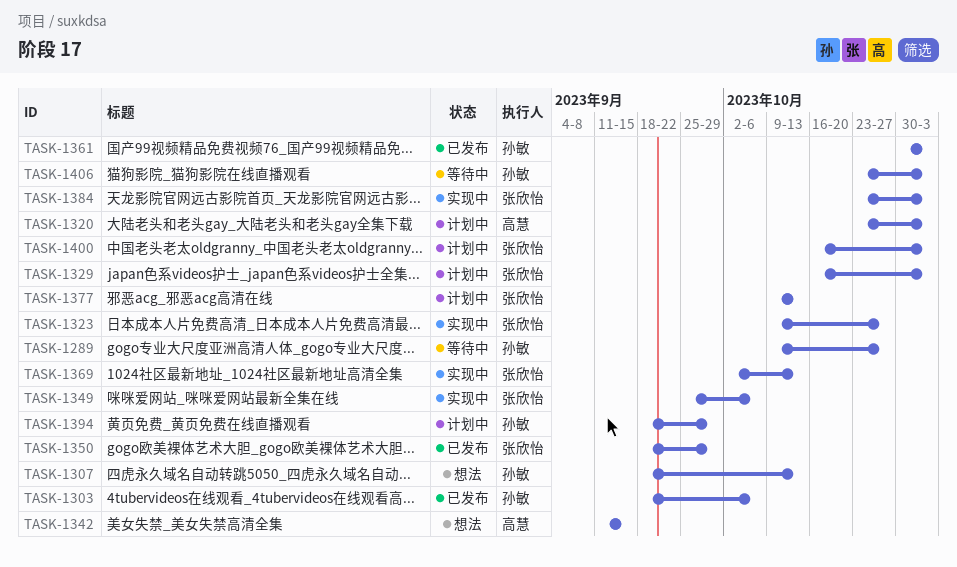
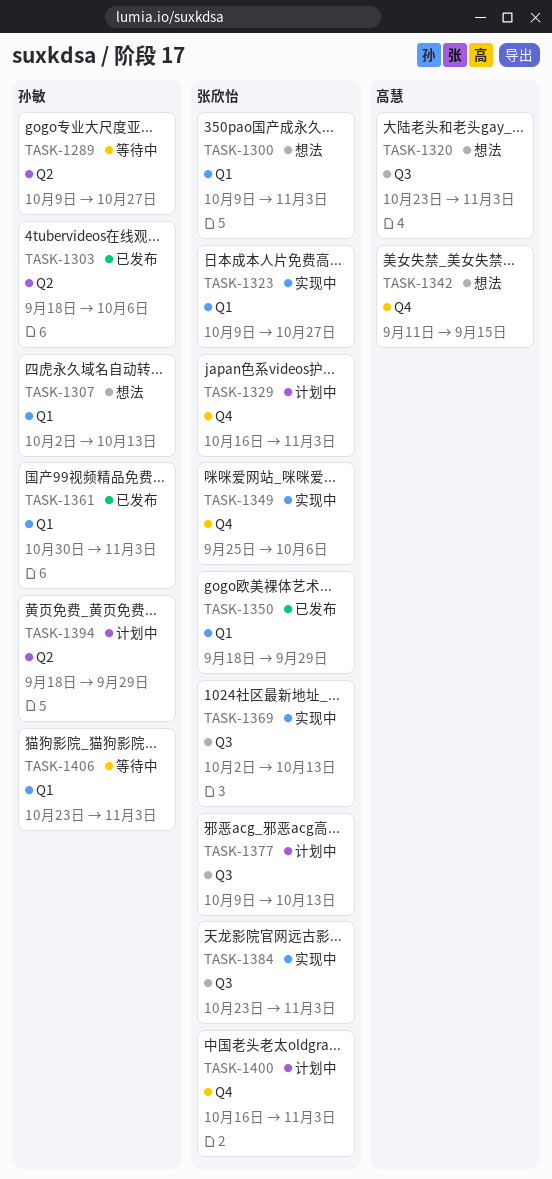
TASK-1300: none -> present
TASK-1307, start: Sep 18 -> Oct 2
TASK-1320, status: 计划中 -> 想法

